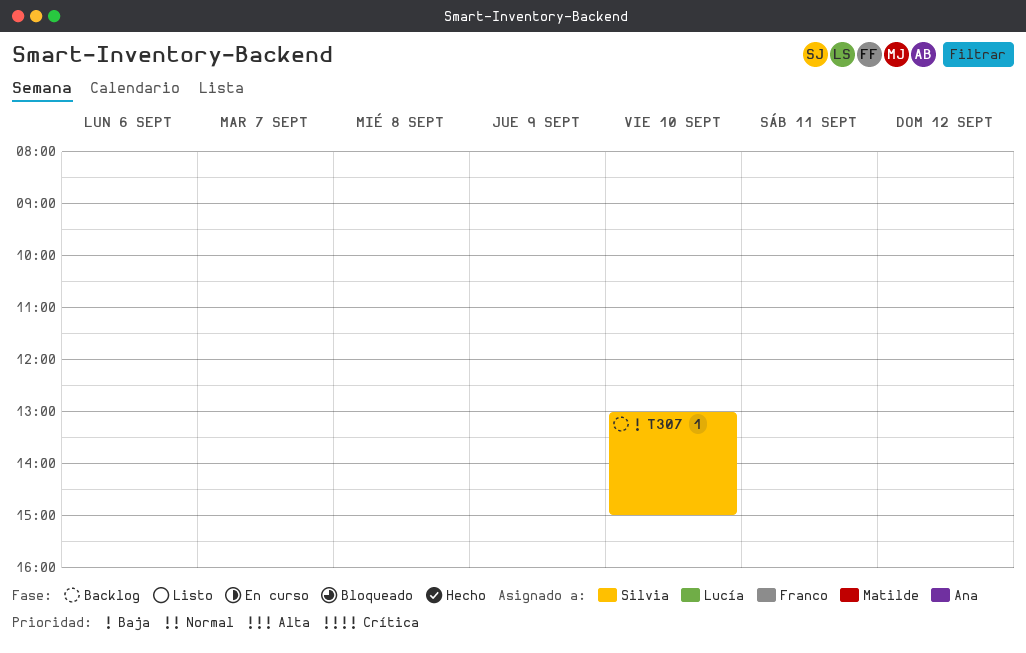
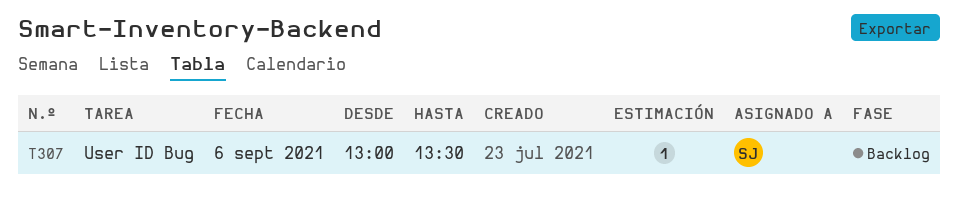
T307, day: Sep 10 -> Sep 6
T307, ends: 15:00 -> 13:30

